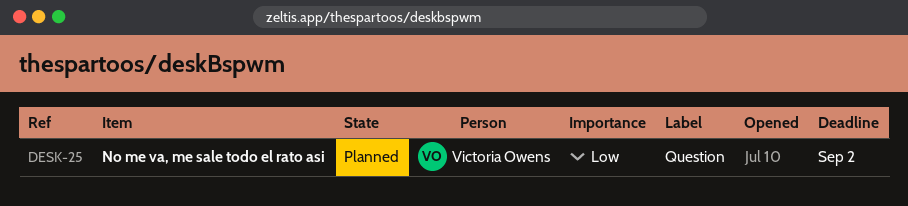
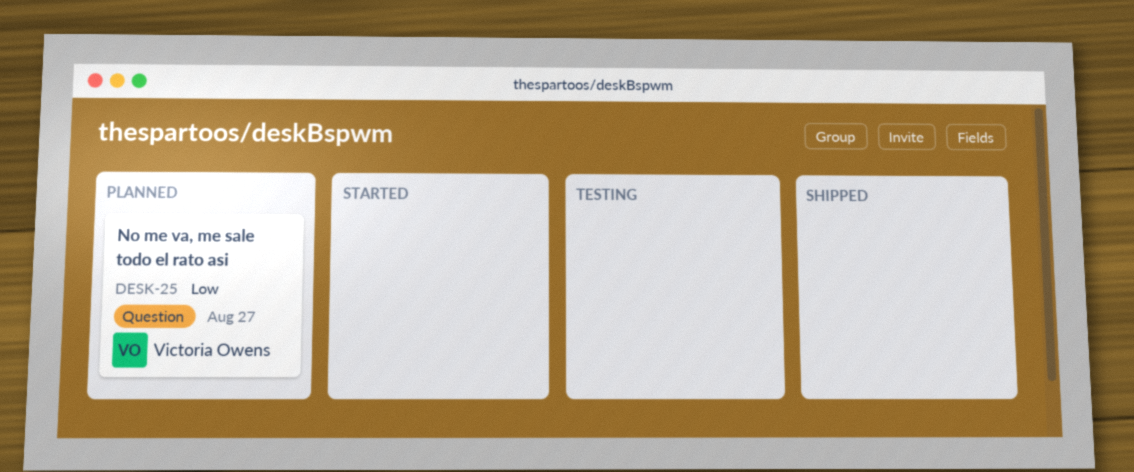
DESK-25, due: Sep 2 -> Aug 27

